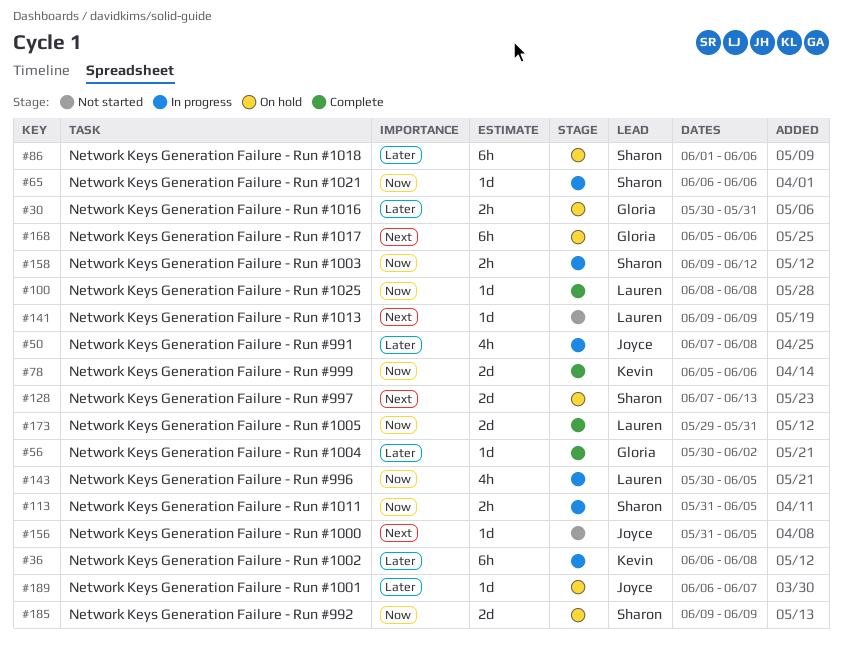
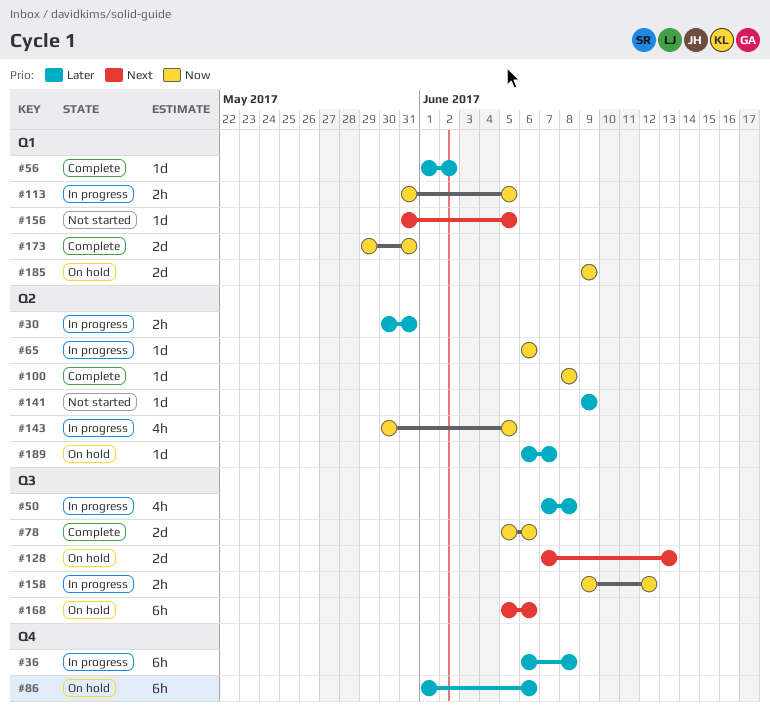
#30, status: On hold -> In progress
#56, start: May 30 -> Jun 1
#141, priority: Next -> Later

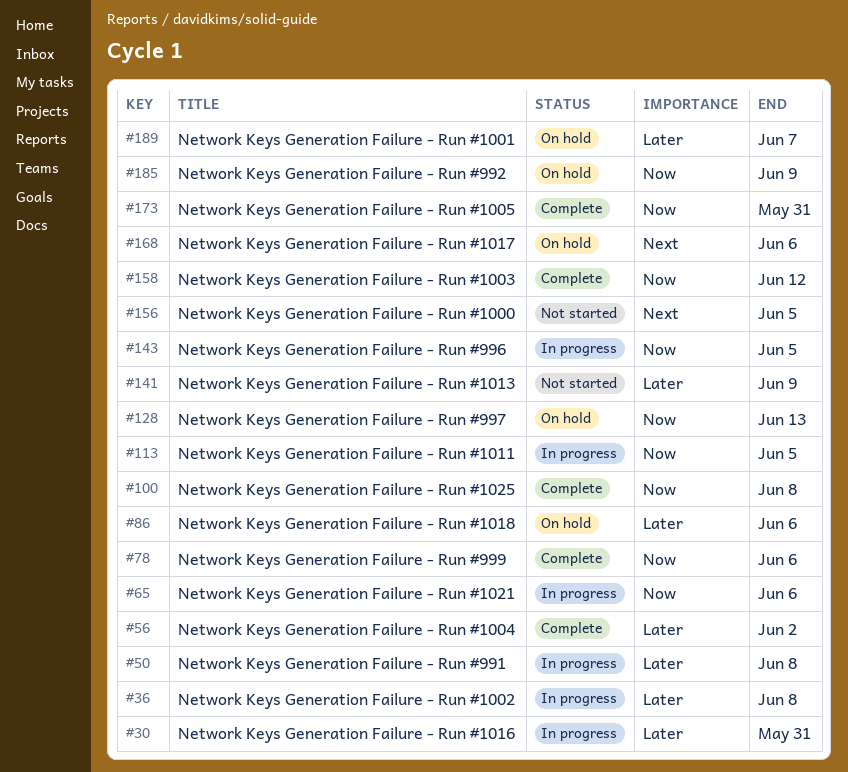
#128, priority: Next -> Now
#158, status: In progress -> Complete

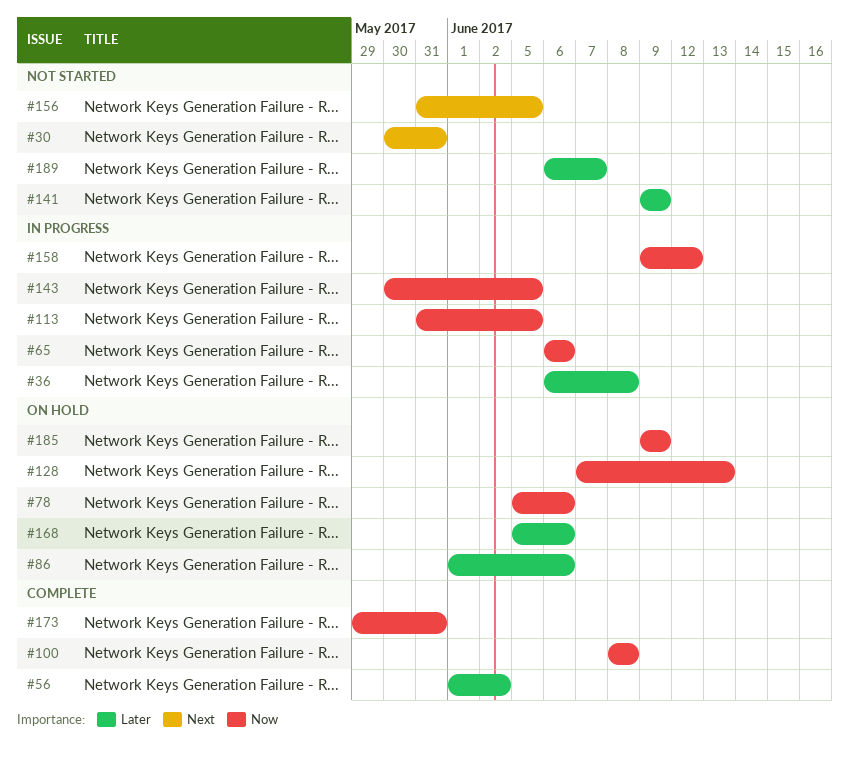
#30, status: In progress -> Not started
#30, priority: Later -> Next
#50: present -> none
#78, status: Complete -> On hold
#158, status: Complete -> In progress
#168, priority: Next -> Later
#189, status: On hold -> Not started

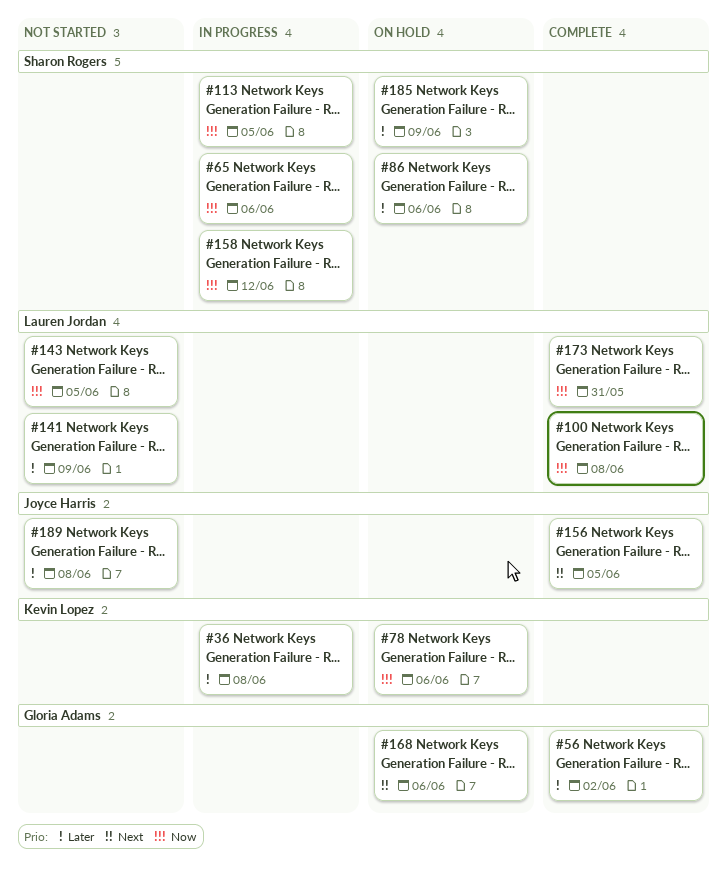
#30: present -> none
#128: present -> none
#143, status: In progress -> Not started
#156, status: Not started -> Complete
#168, priority: Later -> Next
#185, priority: Now -> Later
#189, due: Jun 7 -> Jun 8

